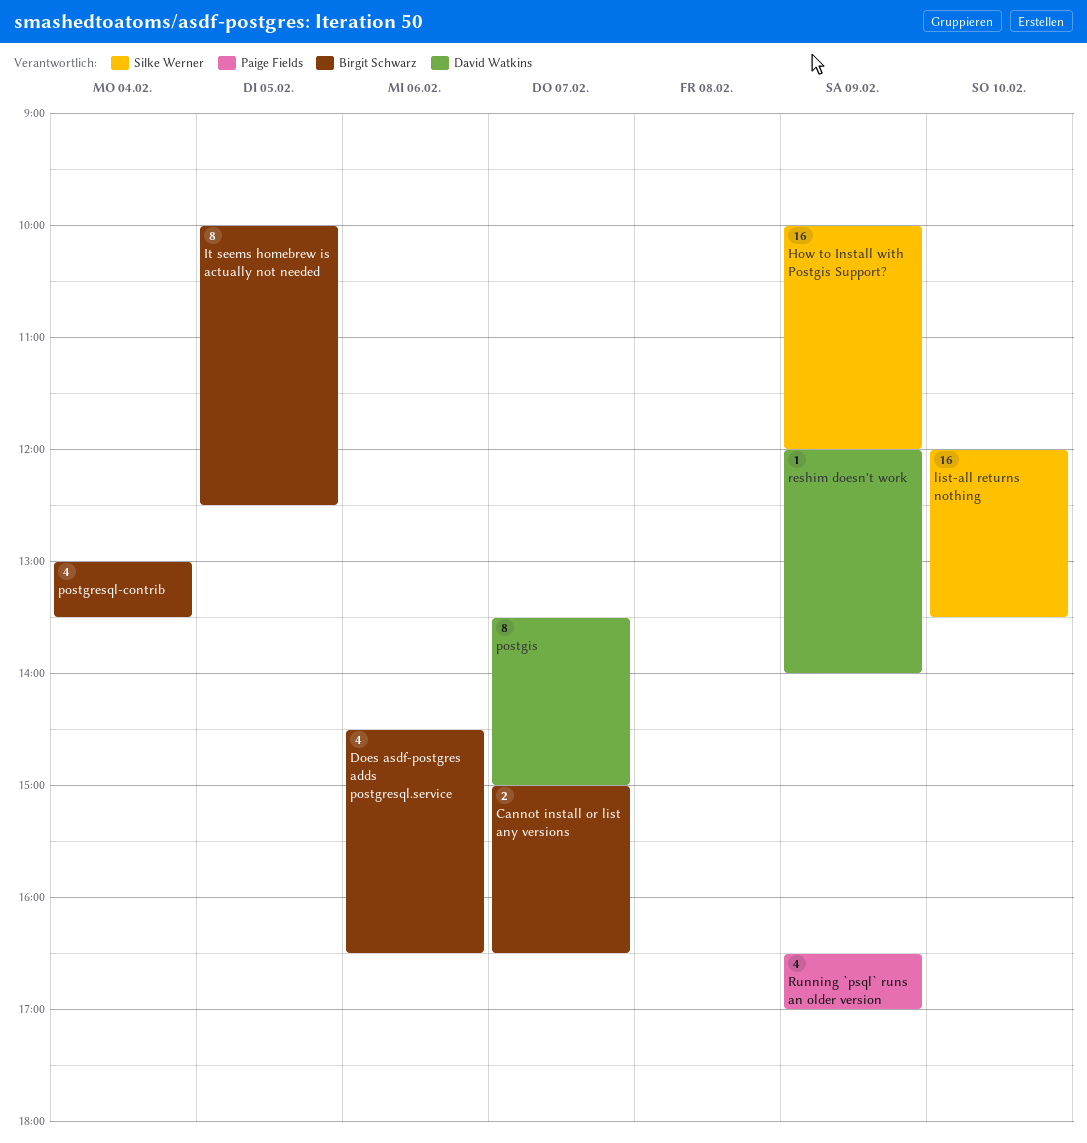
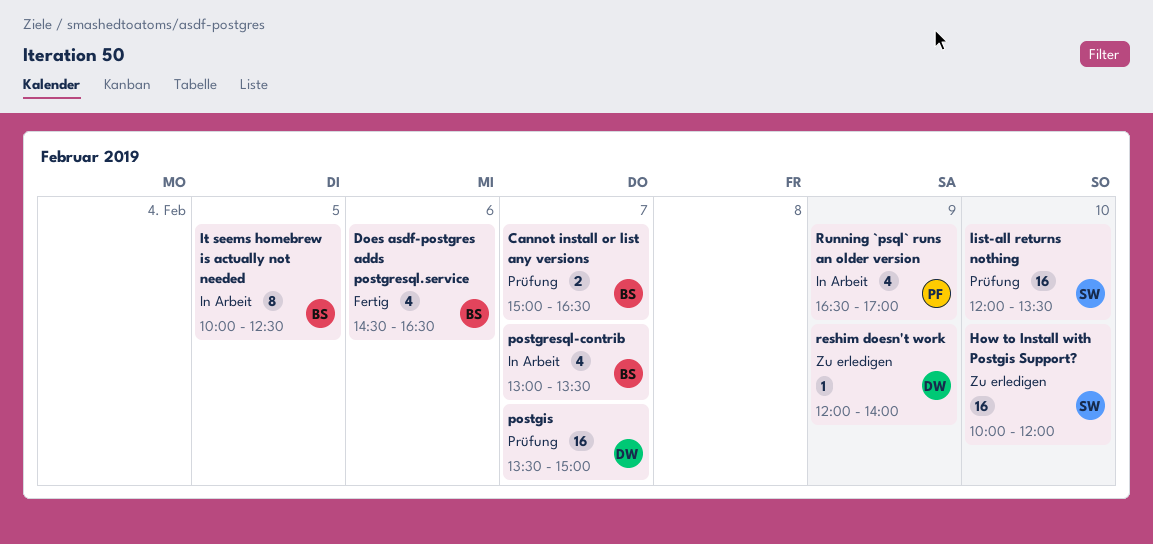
How to Install with Postgis Support?, day: Feb 9 -> Feb 10
postgis, estimate: 8 -> 16
postgresql-contrib, day: Feb 4 -> Feb 7

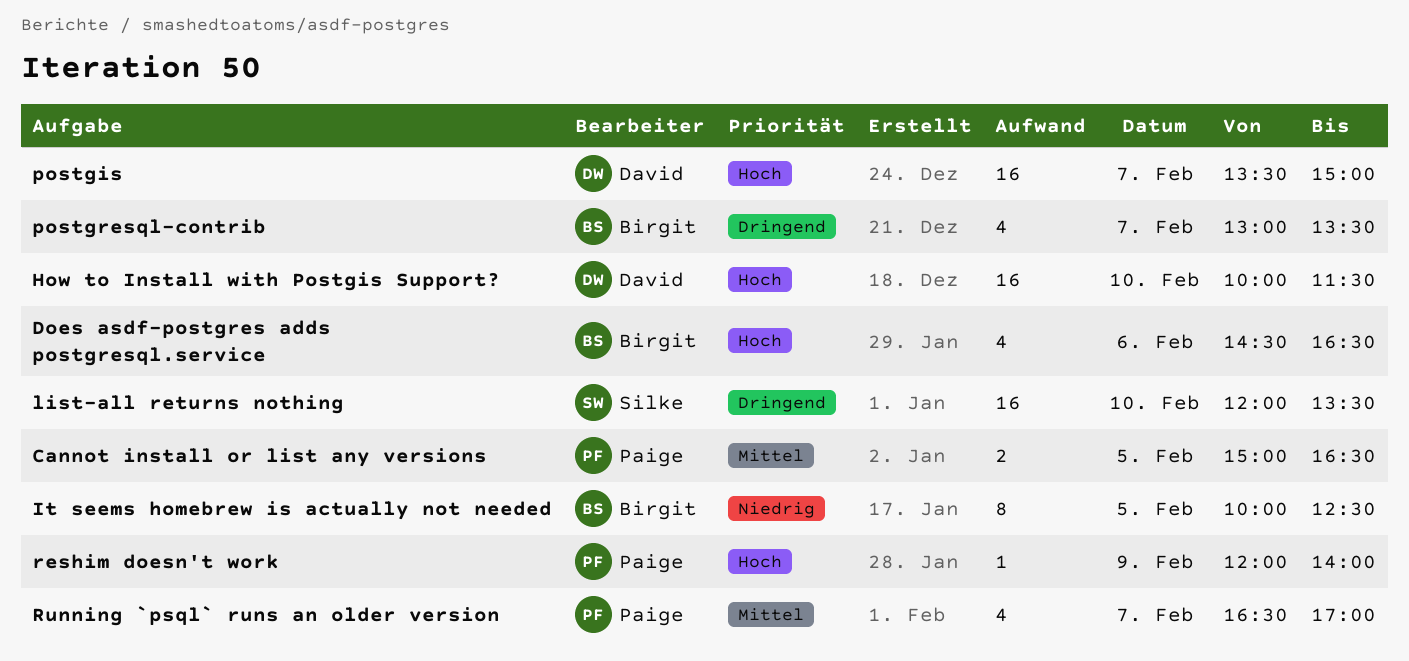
Cannot install or list any versions, owner: Birgit -> Paige
Cannot install or list any versions, day: Feb 7 -> Feb 5
How to Install with Postgis Support?, owner: Silke -> David
How to Install with Postgis Support?, ends: 12:00 -> 11:30
reshim doesn't work, owner: David -> Paige
Running `psql` runs an older version, day: Feb 9 -> Feb 7

